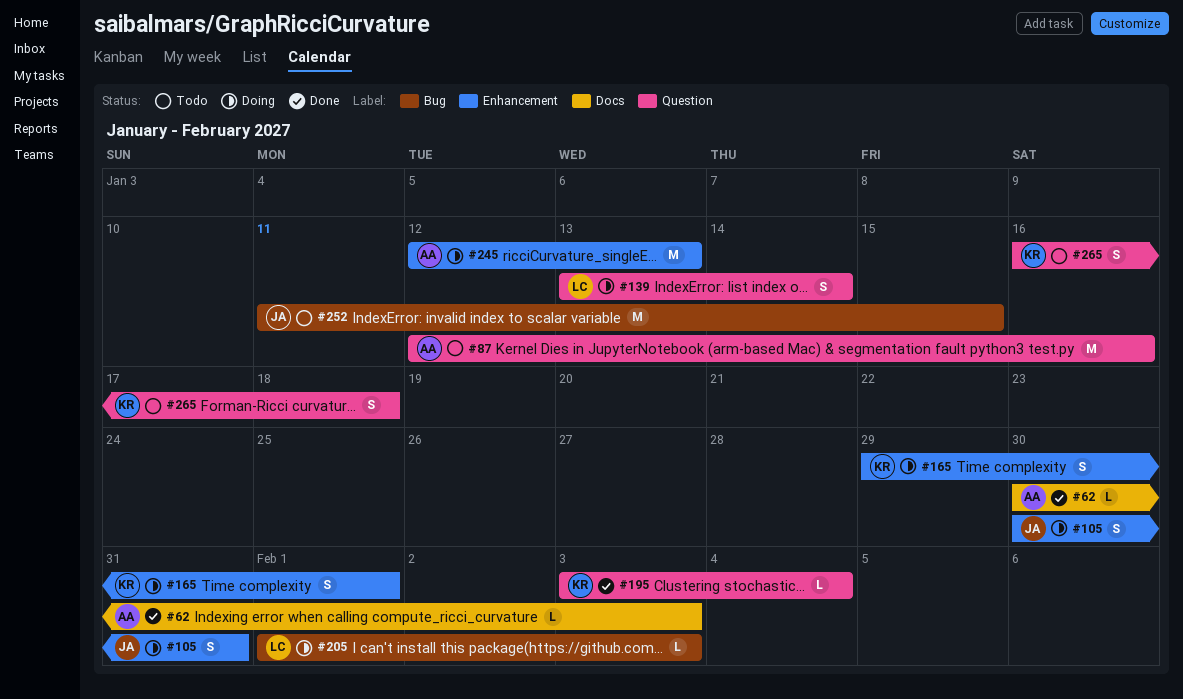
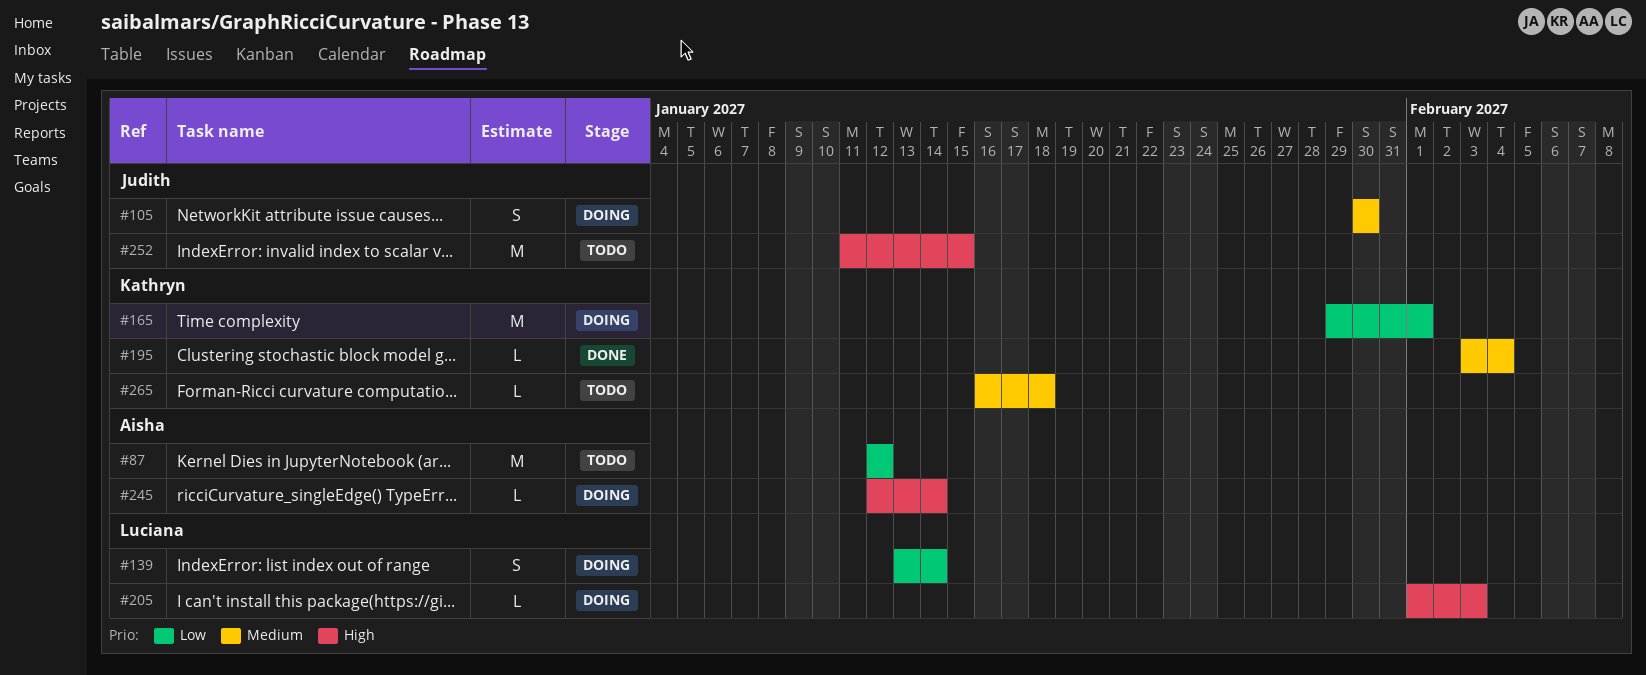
#62: present -> none
#87, due: Jan 16 -> Jan 12
#105, due: Jan 31 -> Jan 30
#165, estimate: S -> M
#245, estimate: M -> L
#245, due: Jan 13 -> Jan 14
#265, estimate: S -> L

